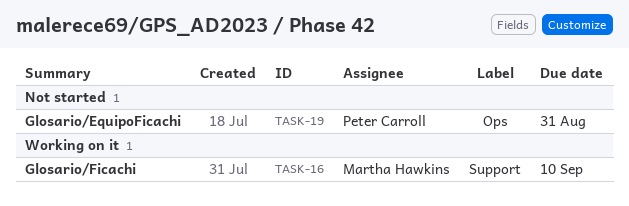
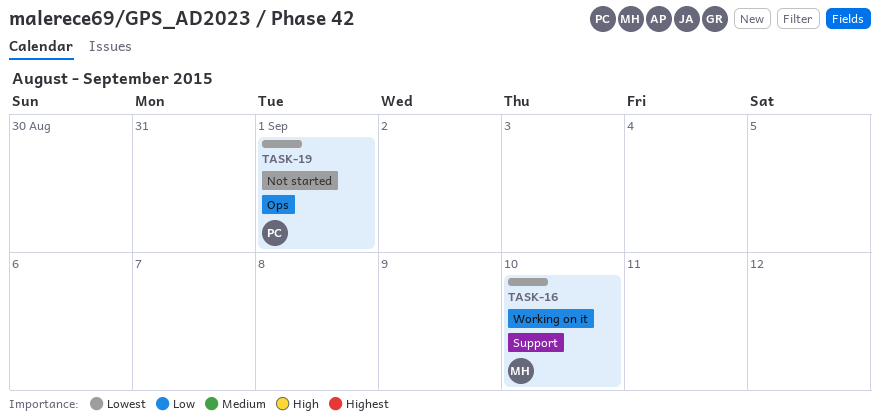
TASK-19, due: Aug 31 -> Sep 1

